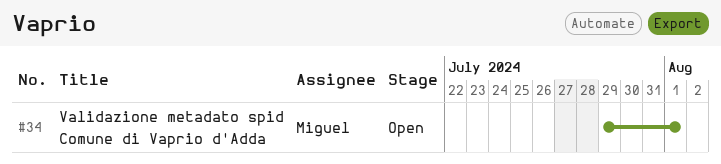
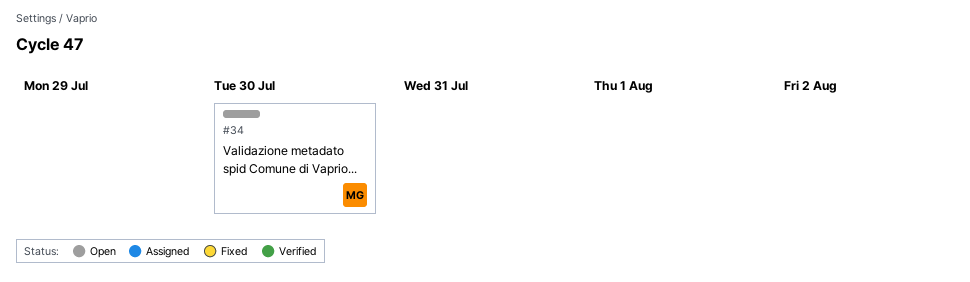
#34, due: Aug 1 -> Jul 30

